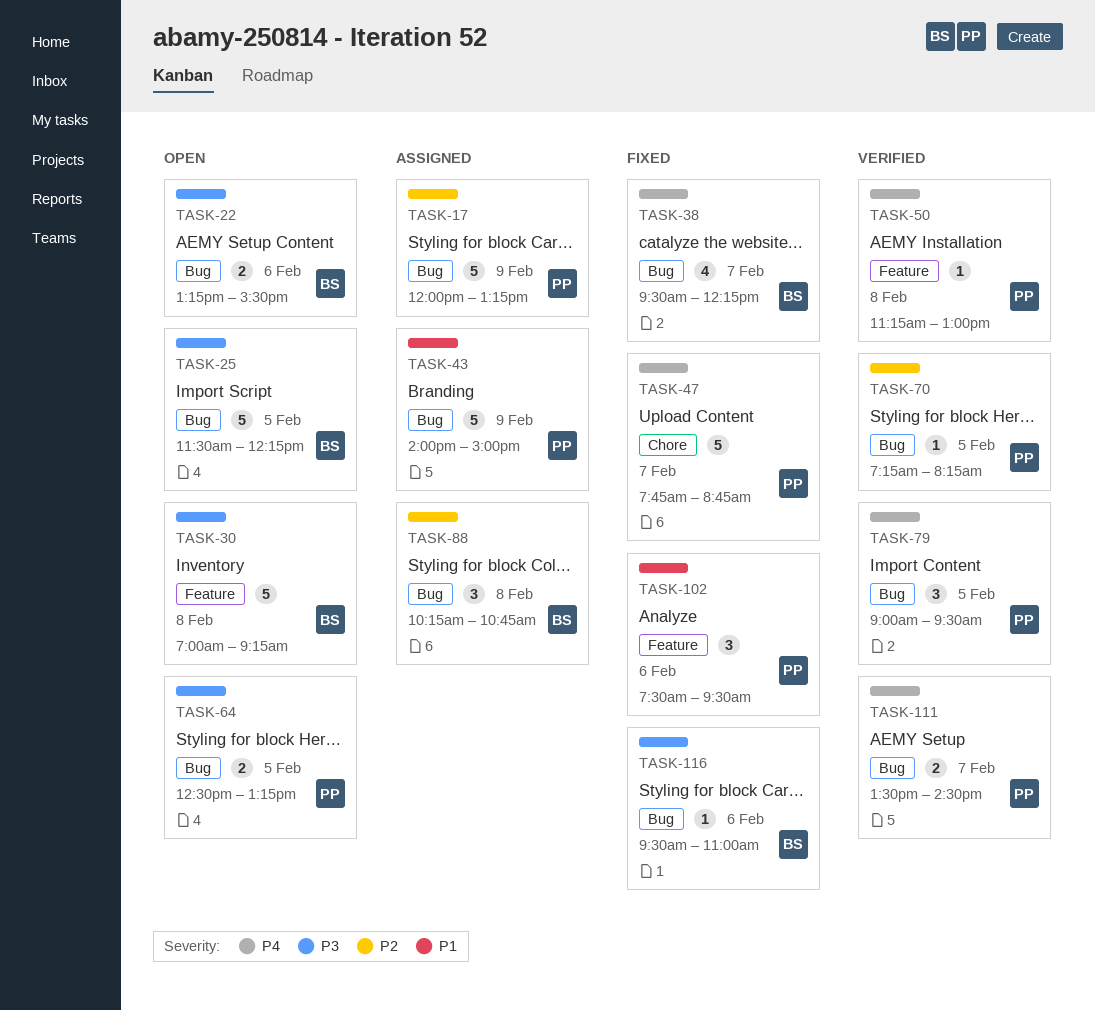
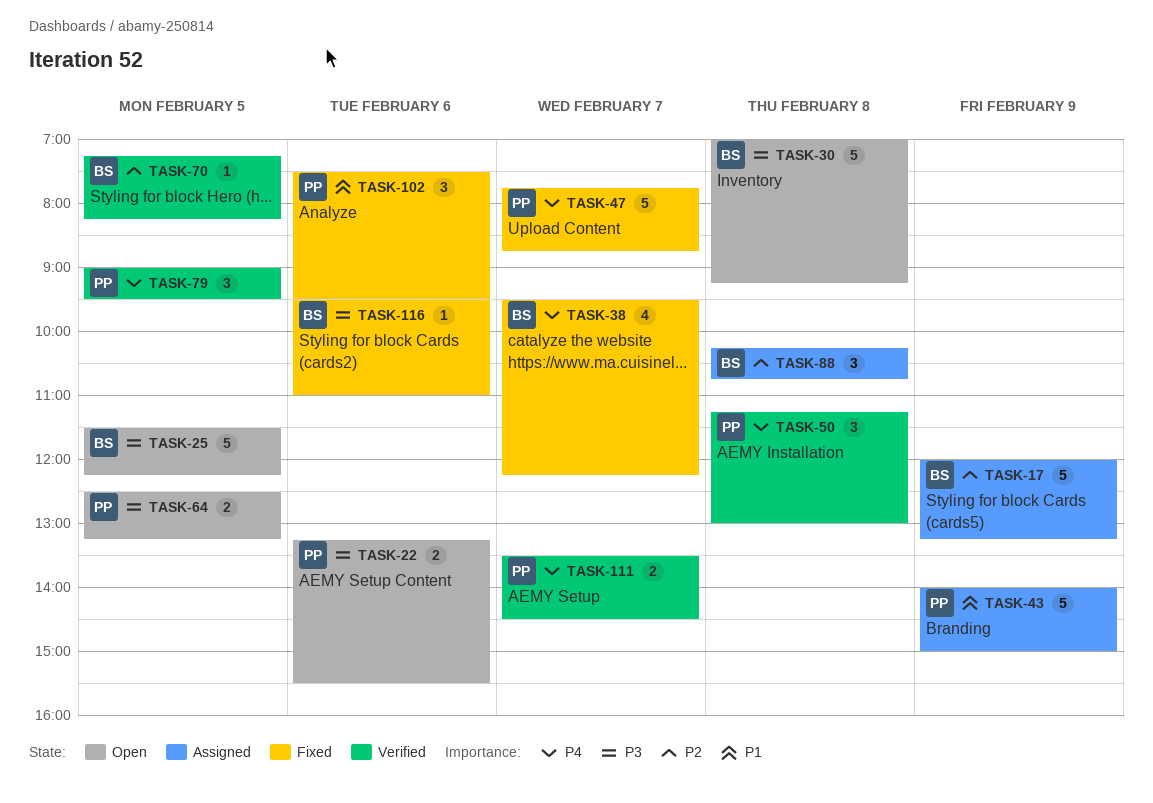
TASK-17, owner: PP -> BS
TASK-22, owner: BS -> PP
TASK-50, estimate: 1 -> 3
TASK-70, owner: PP -> BS

